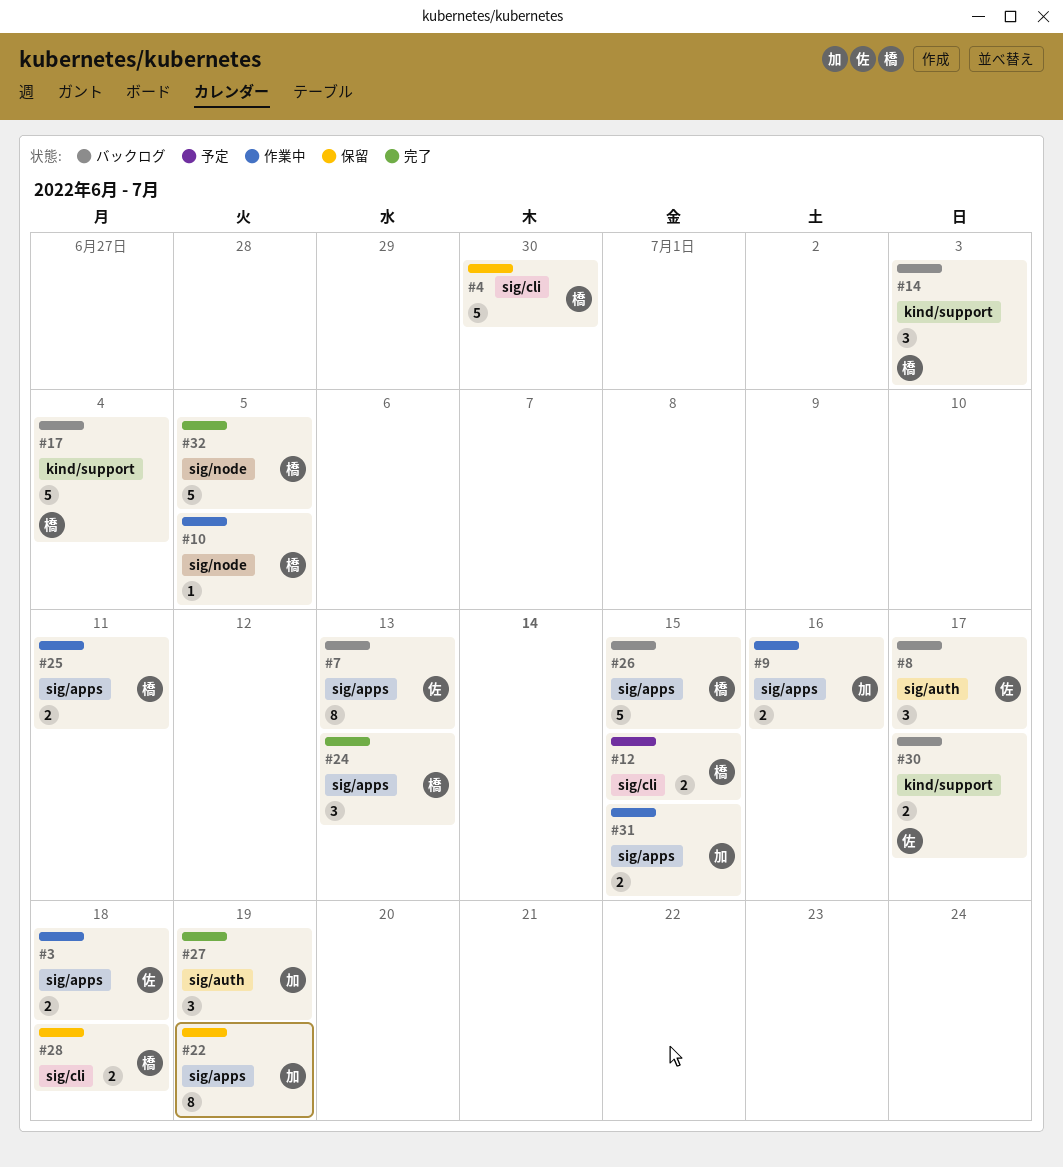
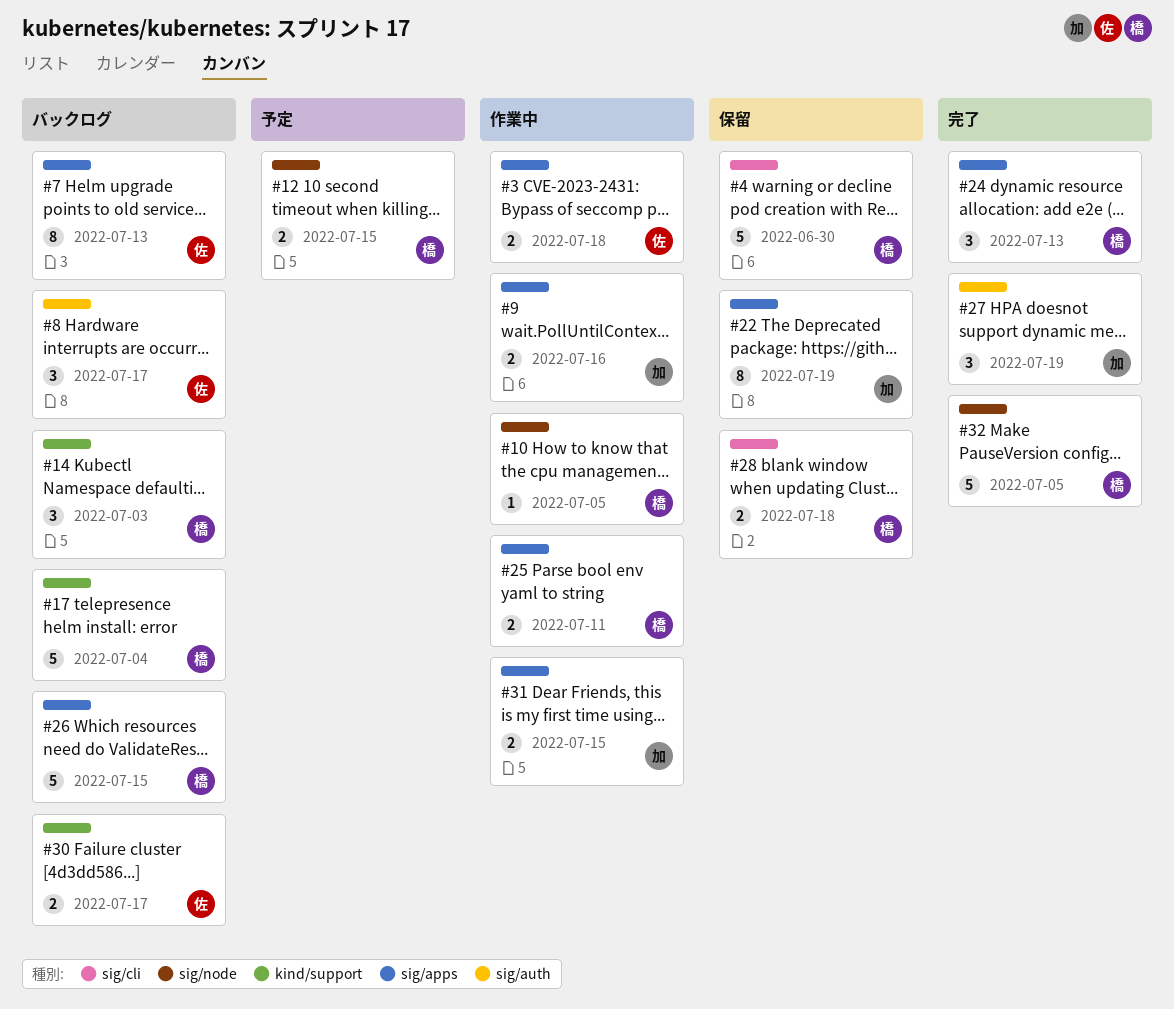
#12, label: sig/cli -> sig/node

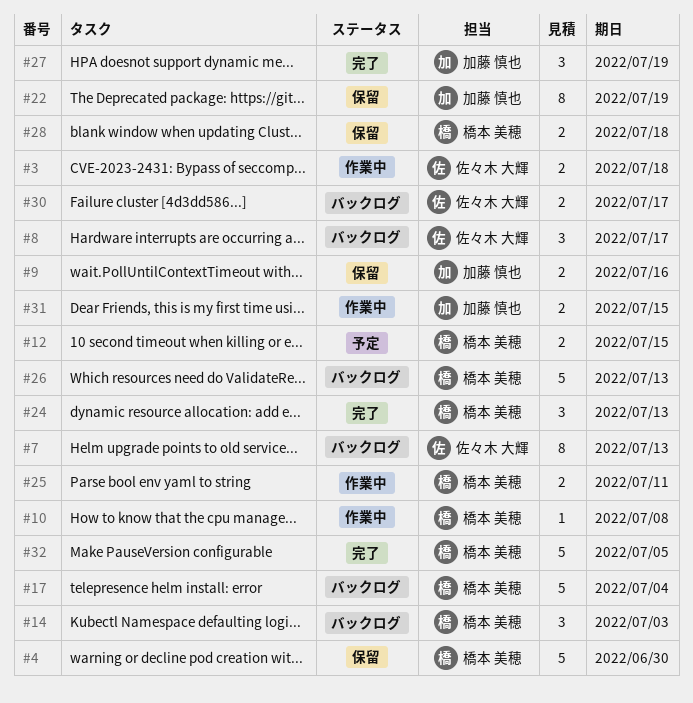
#9, status: 作業中 -> 保留
#10, due: Jul 5 -> Jul 8
#26, due: Jul 15 -> Jul 13

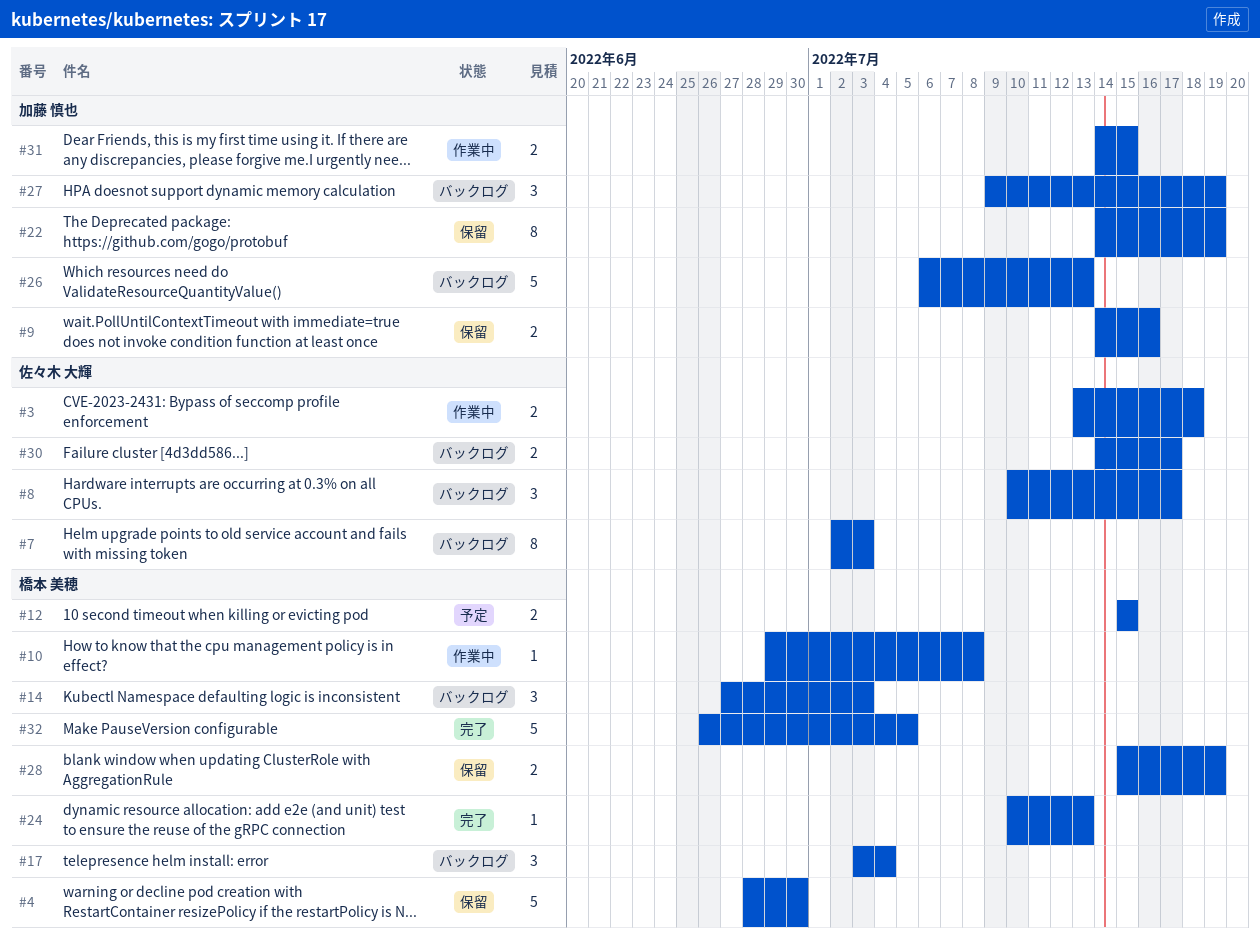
#7, due: Jul 13 -> Jul 3
#17, estimate: 5 -> 3
#24, estimate: 3 -> 1
#25: present -> none
#26, owner: 橋本 美穂 -> 加藤 慎也
#27, status: 完了 -> バックログ
#28, due: Jul 18 -> Jul 19

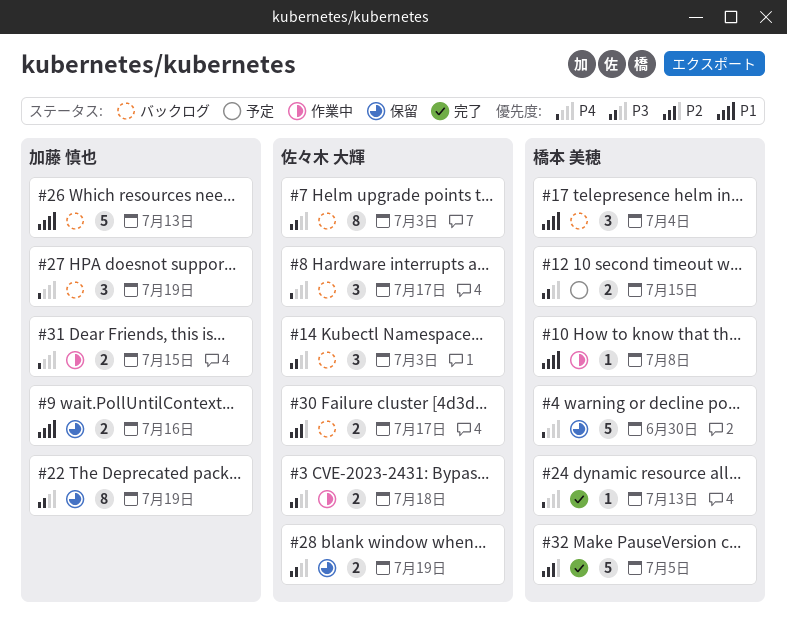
#14, owner: 橋本 美穂 -> 佐々木 大輝
#28, owner: 橋本 美穂 -> 佐々木 大輝

